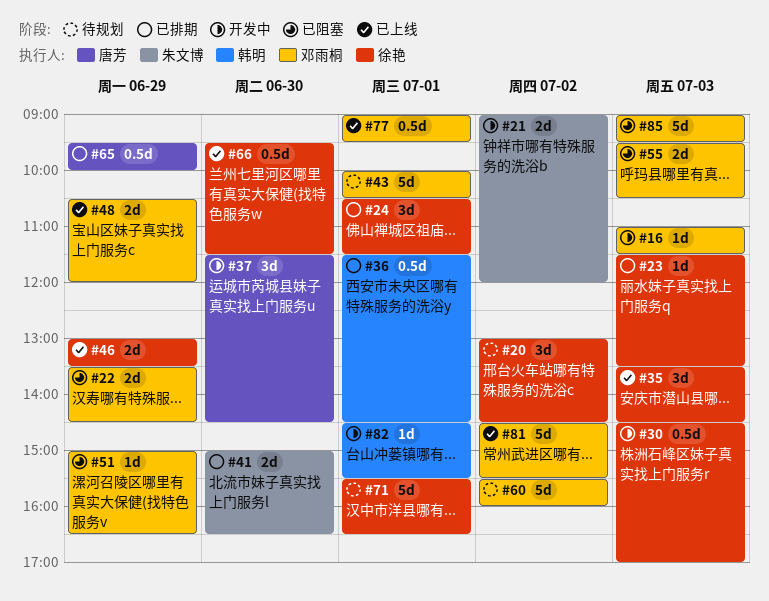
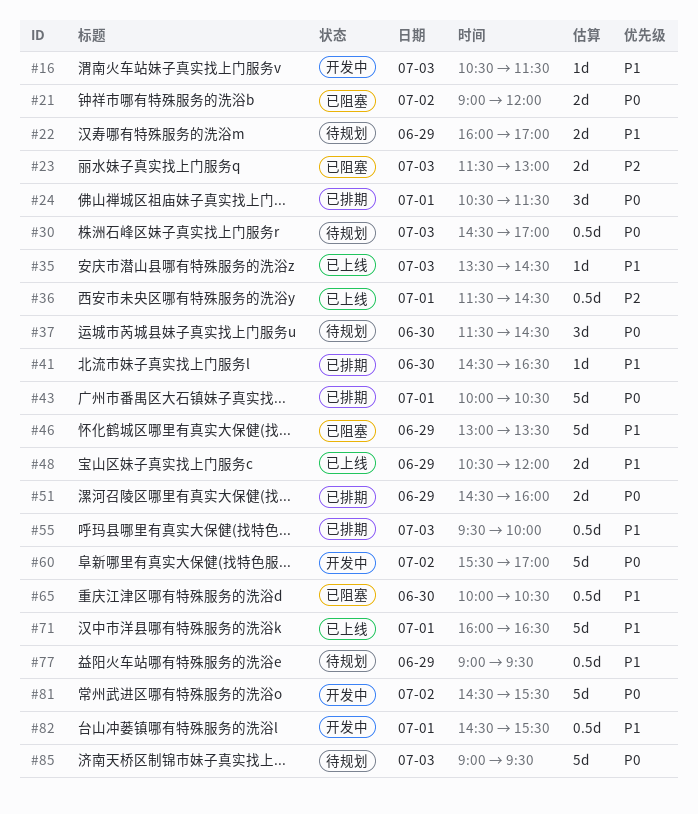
#16, begins: 11:00 -> 10:30
#20: present -> none
#21, status: 开发中 -> 已阻塞
#22, status: 已阻塞 -> 待规划
#22, begins: 13:30 -> 16:00
#22, ends: 14:30 -> 17:00
#23, status: 已排期 -> 已阻塞
#23, estimate: 1d -> 2d
#23, ends: 13:30 -> 13:00
#30, status: 开发中 -> 待规划
#35, estimate: 3d -> 1d
#36, status: 已排期 -> 已上线
#37, status: 开发中 -> 待规划
#41, estimate: 2d -> 1d
#41, begins: 15:00 -> 14:30
#43, status: 待规划 -> 已排期
#46, status: 已上线 -> 已阻塞
#46, estimate: 2d -> 5d
#51, status: 已阻塞 -> 已排期
#51, estimate: 1d -> 2d
#51, begins: 15:00 -> 14:30
#51, ends: 16:30 -> 16:00
#55, status: 已阻塞 -> 已排期
#55, estimate: 2d -> 0.5d
#55, ends: 10:30 -> 10:00
#60, status: 待规划 -> 开发中
#60, ends: 16:00 -> 17:00
#65, status: 已排期 -> 已阻塞
#65, day: Jun 29 -> Jun 30
#65, begins: 09:30 -> 10:00
#65, ends: 10:00 -> 10:30
#66: present -> none
#71, status: 待规划 -> 已上线
#71, begins: 15:30 -> 16:00
#77, status: 已上线 -> 待规划
#77, day: Jul 1 -> Jun 29
#81, status: 已上线 -> 开发中
#82, estimate: 1d -> 0.5d
#85, status: 已阻塞 -> 待规划

